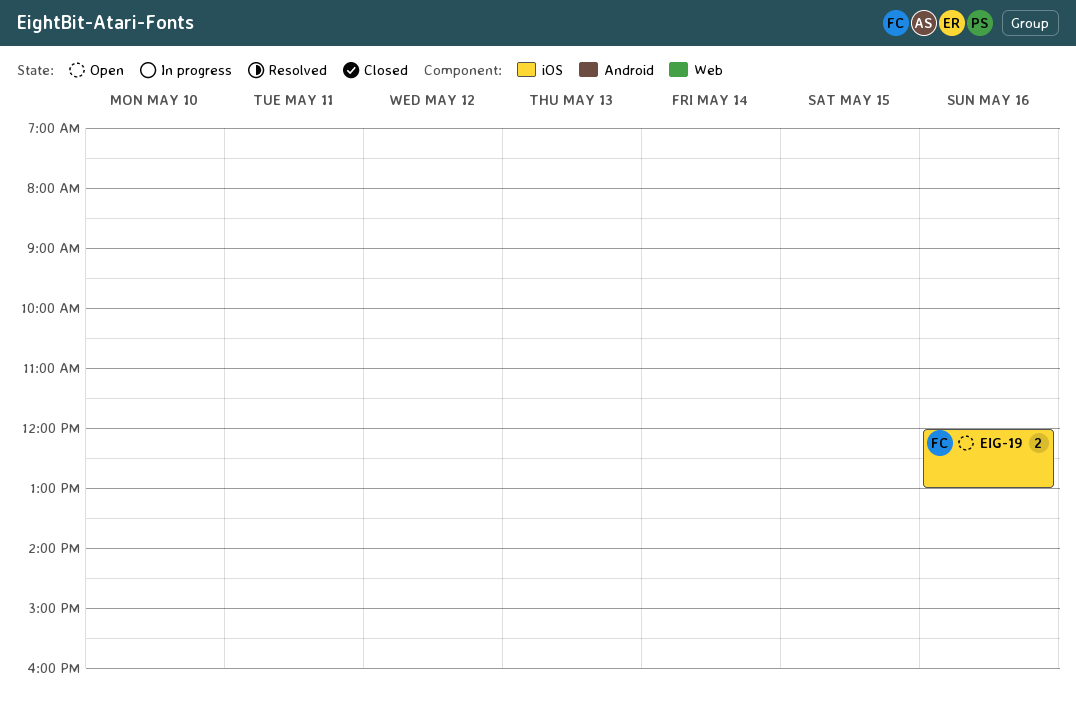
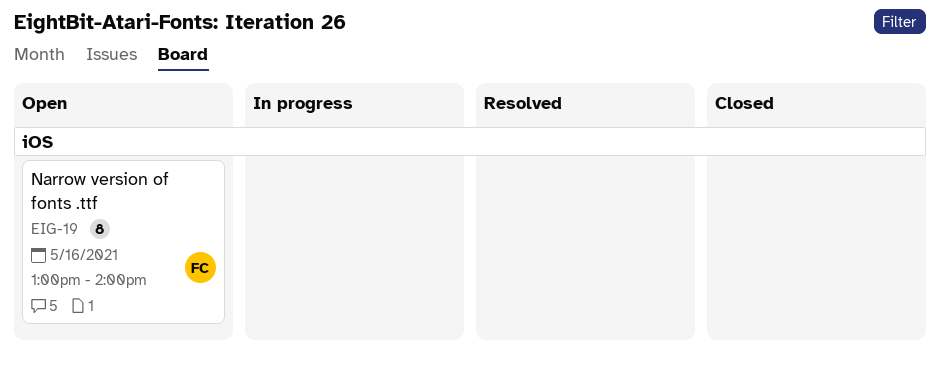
EIG-19, estimate: 2 -> 8
EIG-19, begins: 12:00 -> 13:00
EIG-19, ends: 13:00 -> 14:00

